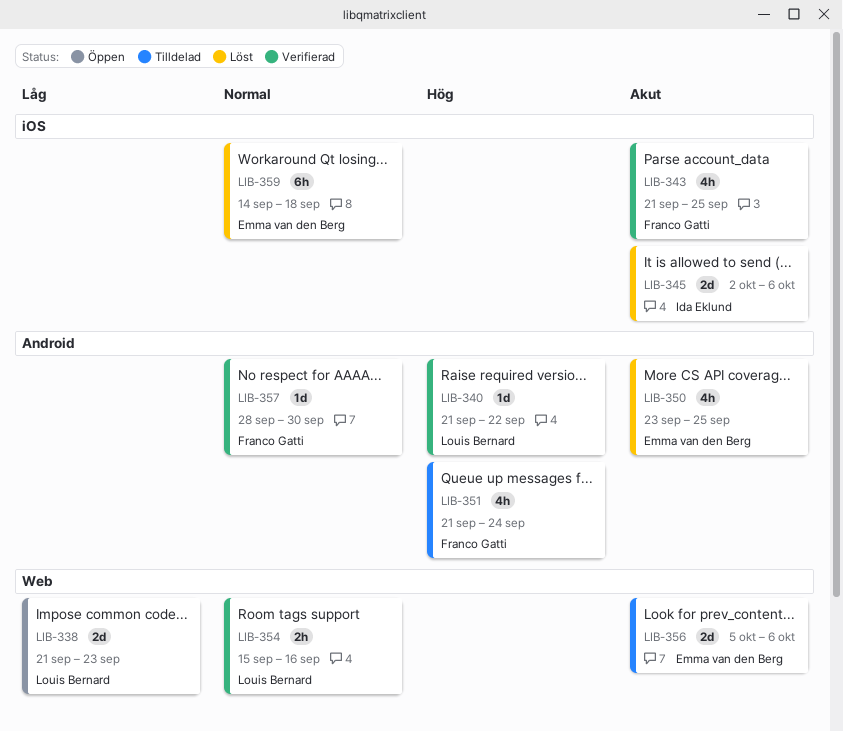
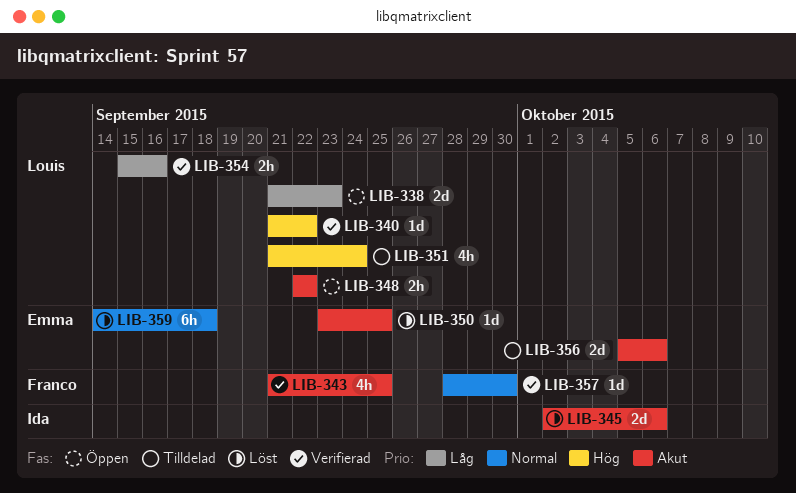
LIB-348: none -> present
LIB-350, estimate: 4h -> 1d
LIB-351, owner: Franco Gatti -> Louis Bernard
LIB-354, priority: Normal -> Låg

